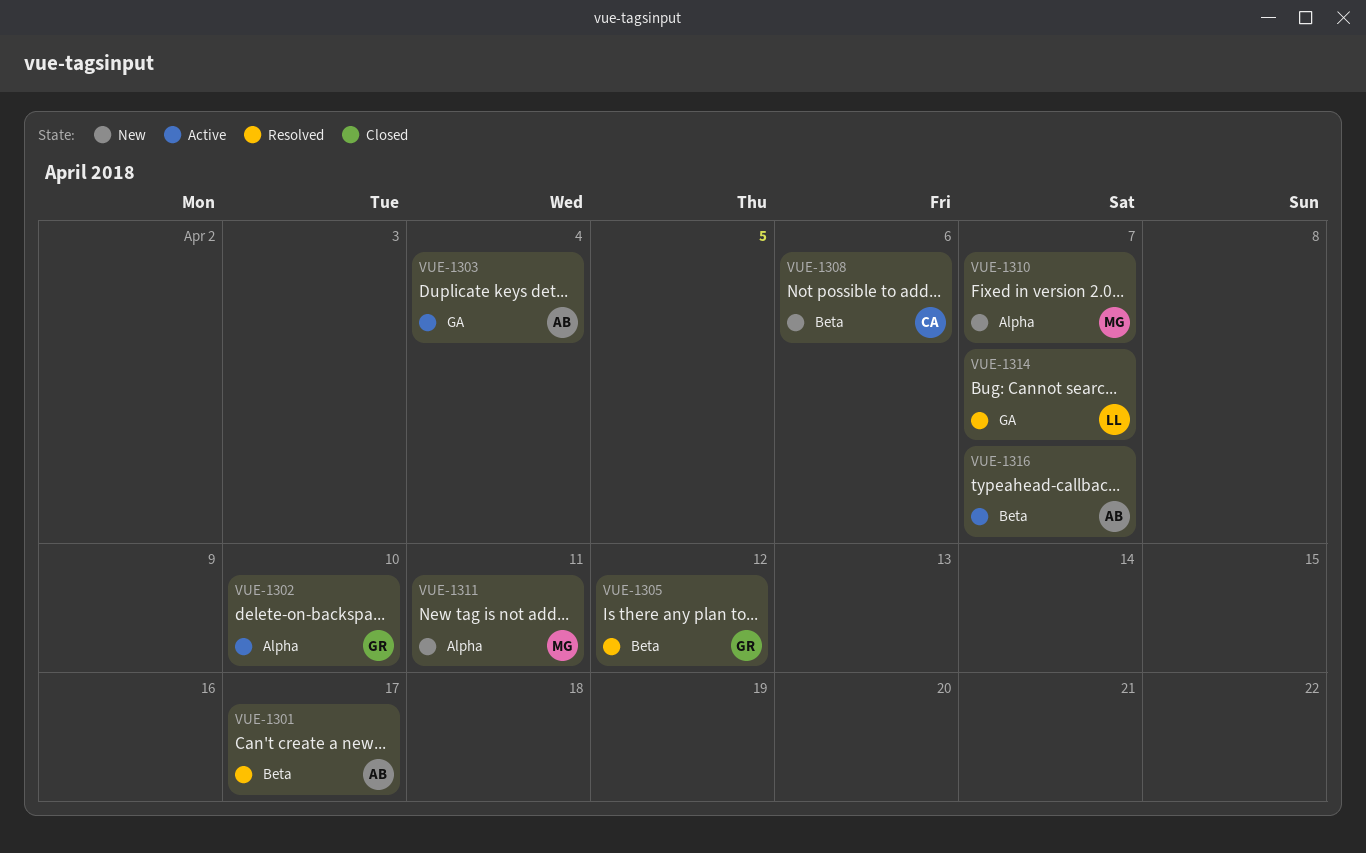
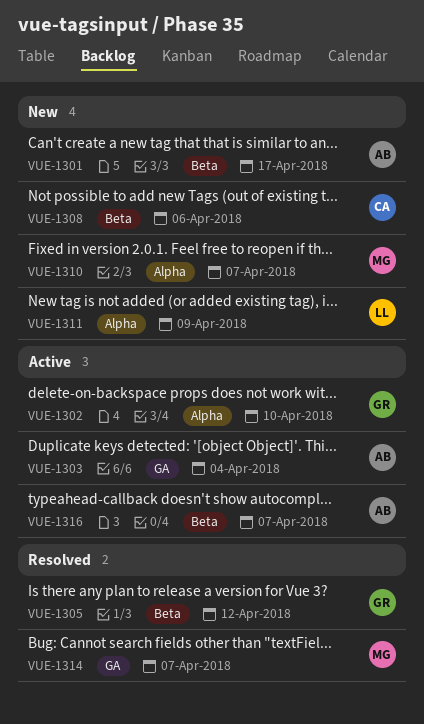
VUE-1301, status: Resolved -> New
VUE-1311, owner: MG -> LL
VUE-1311, due: Apr 11 -> Apr 9
VUE-1314, owner: LL -> MG

